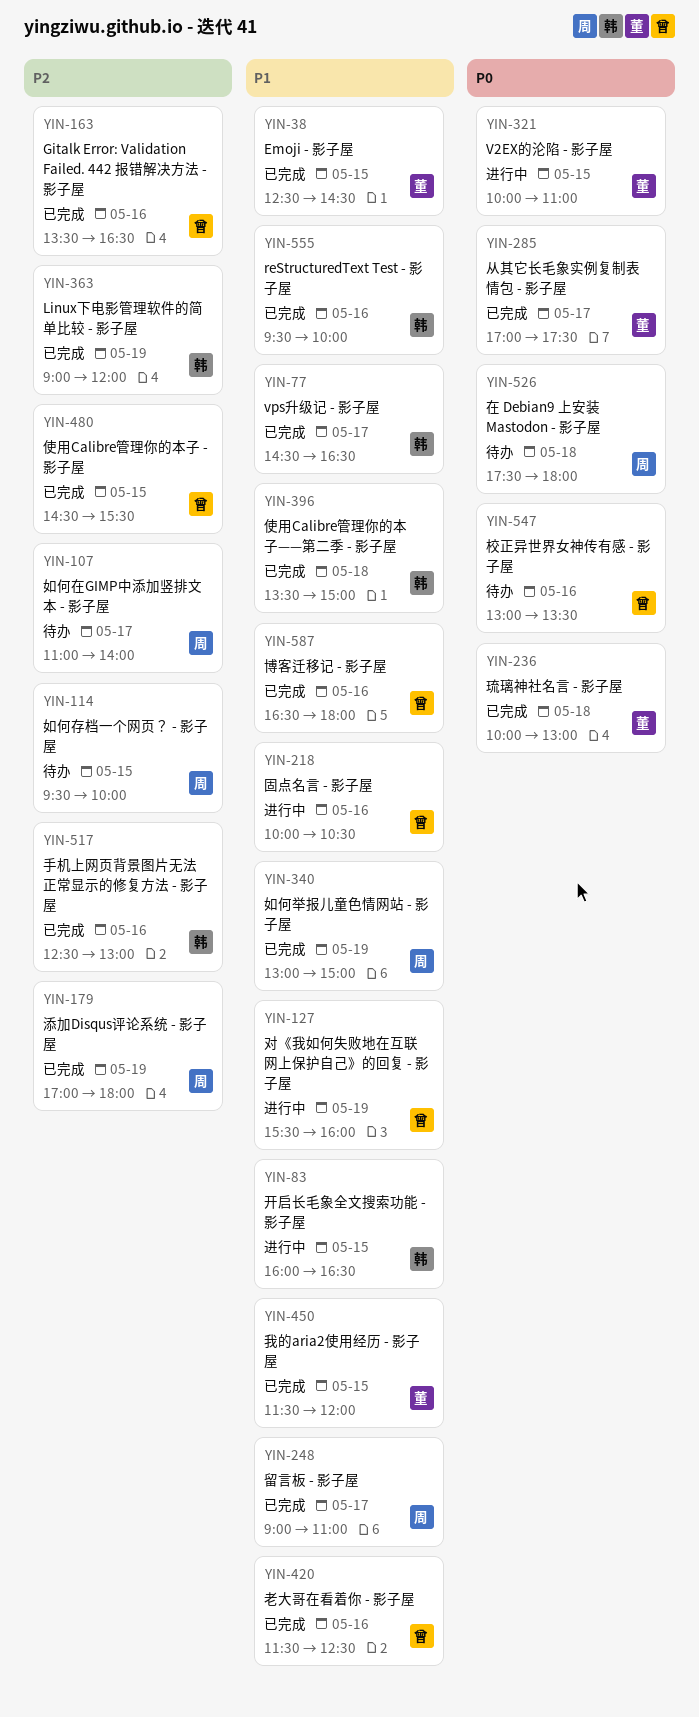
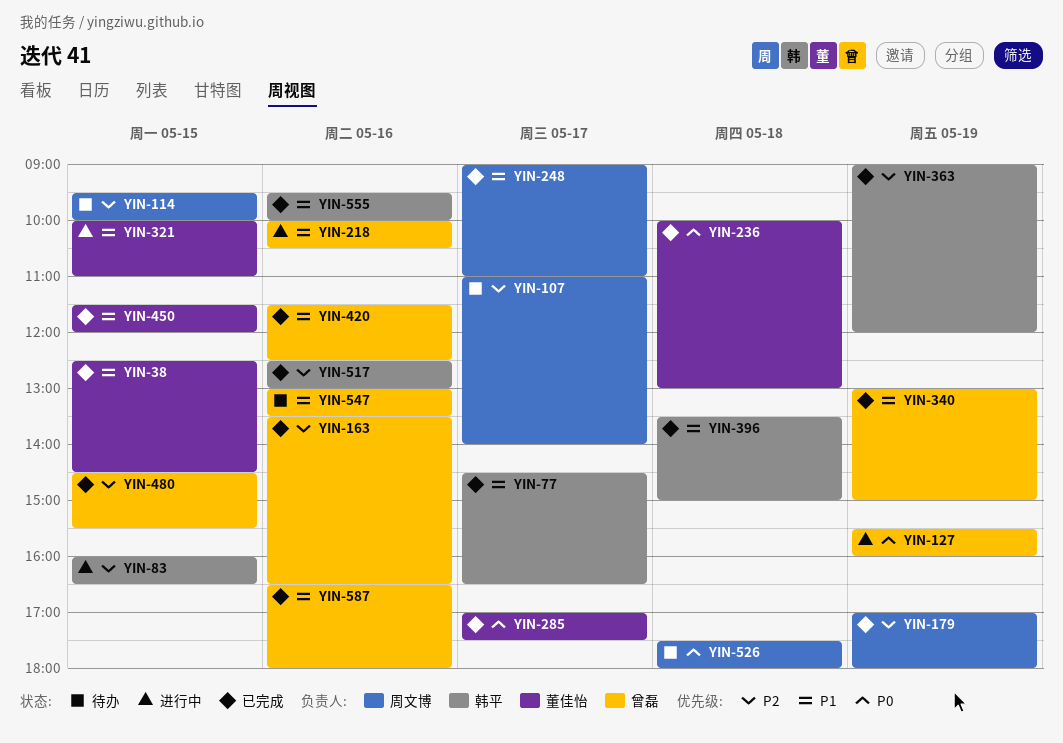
YIN-83, priority: P1 -> P2
YIN-127, priority: P1 -> P0
YIN-321, priority: P0 -> P1
YIN-340, owner: 周文博 -> 曾磊
YIN-547, priority: P0 -> P1

